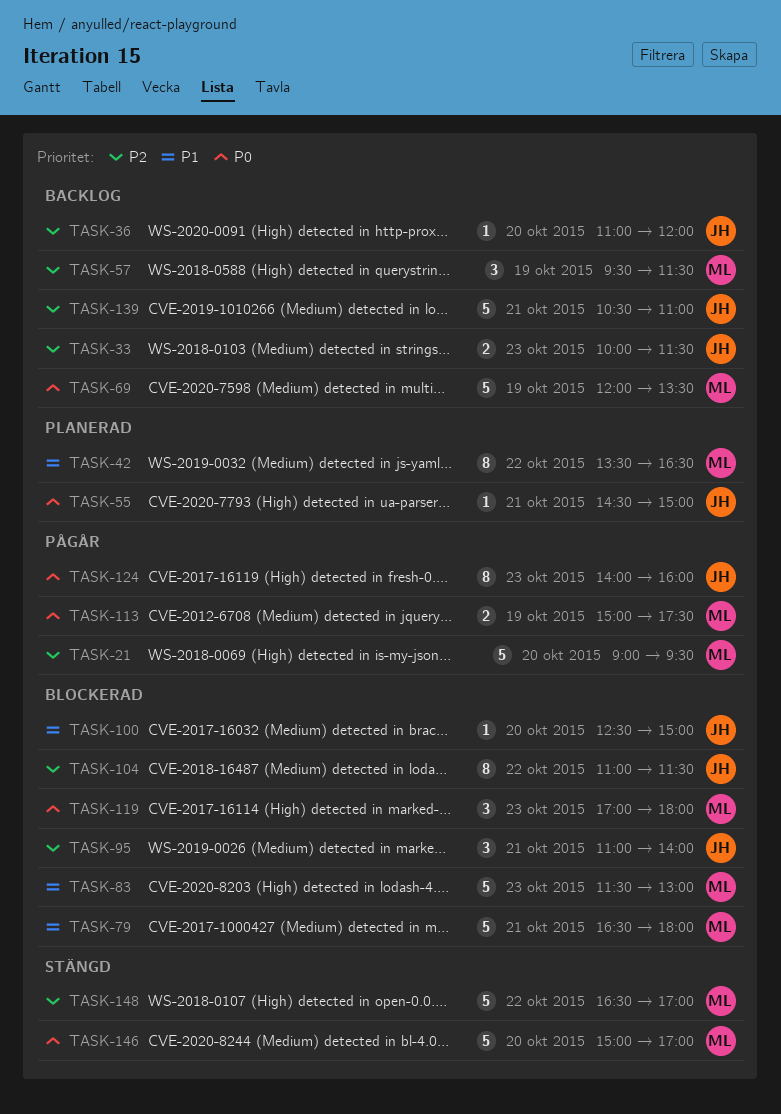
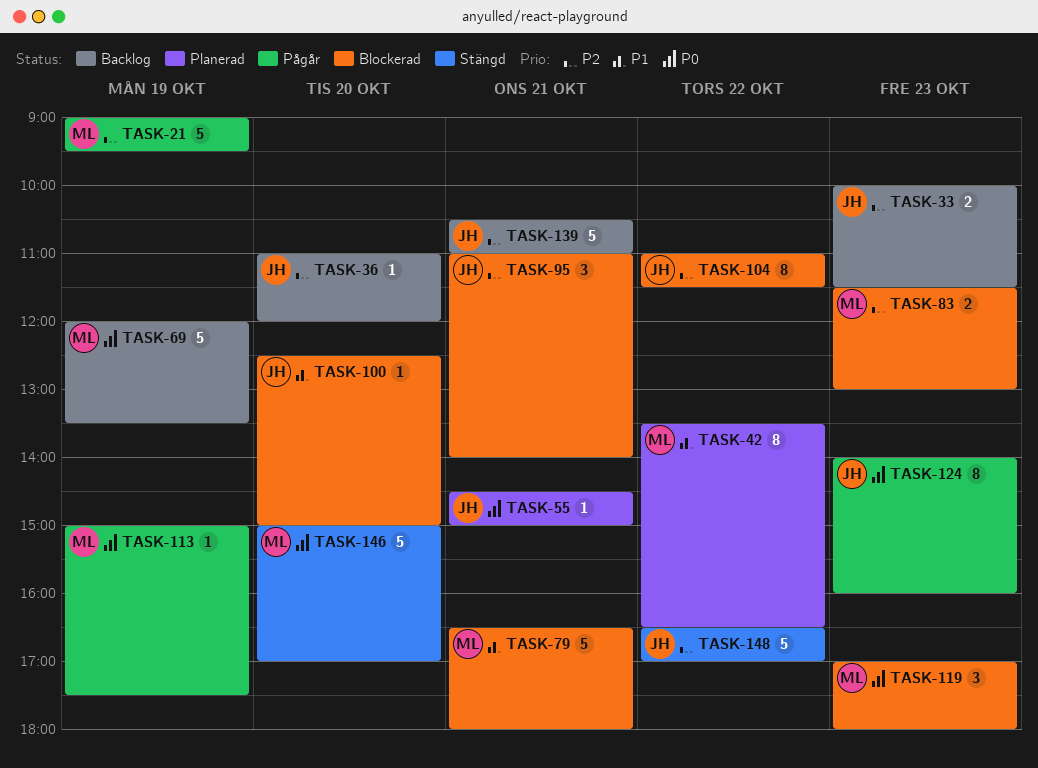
TASK-21, day: Oct 20 -> Oct 19
TASK-57: present -> none
TASK-83, priority: P1 -> P2
TASK-83, estimate: 5 -> 2
TASK-113, estimate: 2 -> 1
TASK-148, owner: ML -> JH

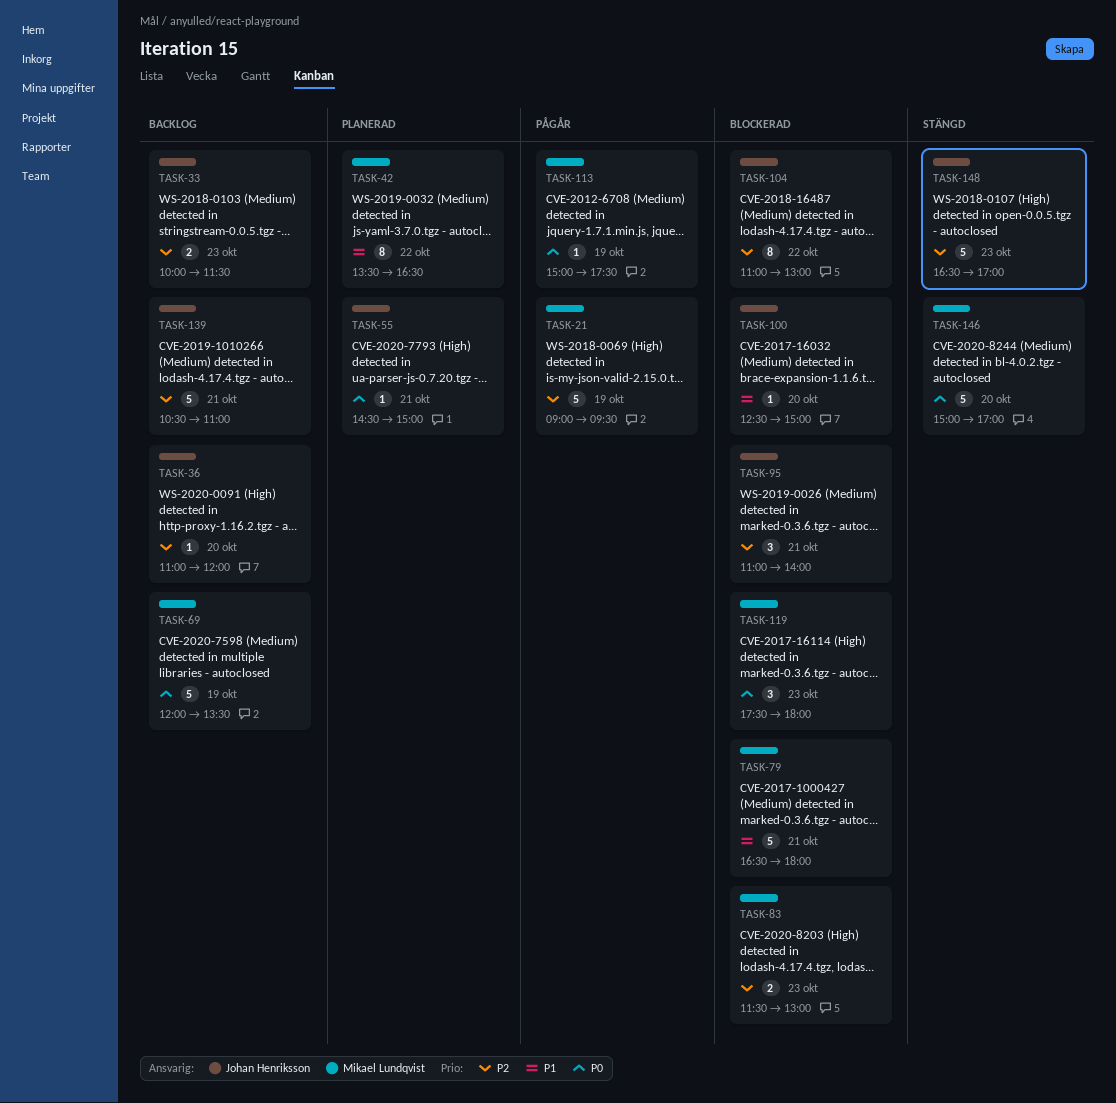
TASK-104, ends: 11:30 -> 13:00
TASK-119, begins: 17:00 -> 17:30
TASK-124: present -> none
TASK-148, day: Oct 22 -> Oct 23

